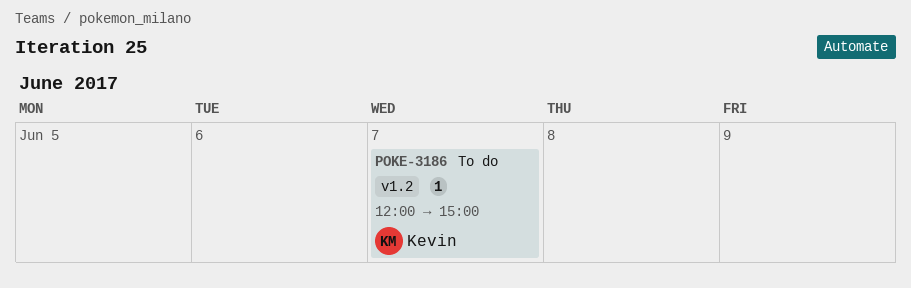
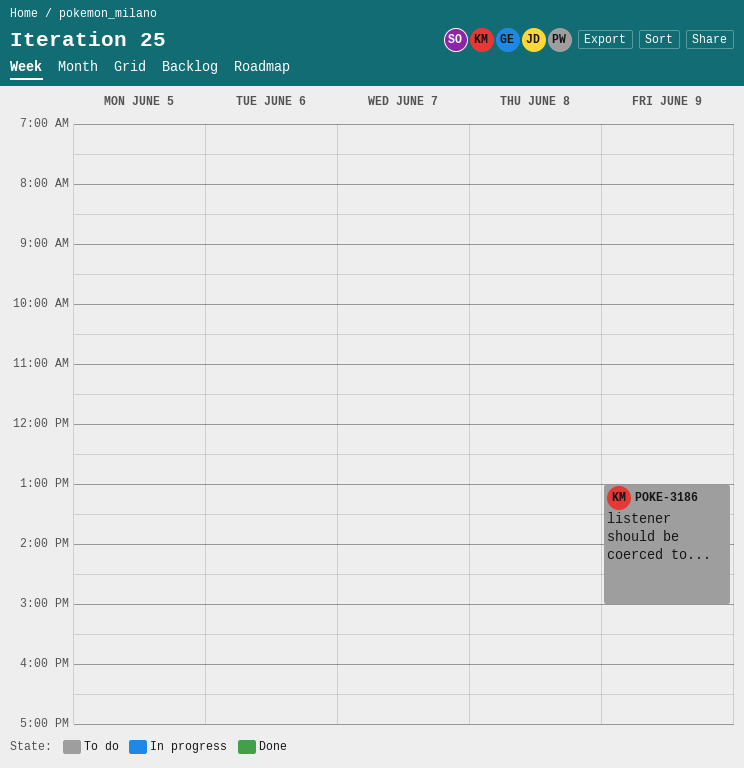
POKE-3186, day: Jun 7 -> Jun 9
POKE-3186, begins: 12:00 -> 13:00

